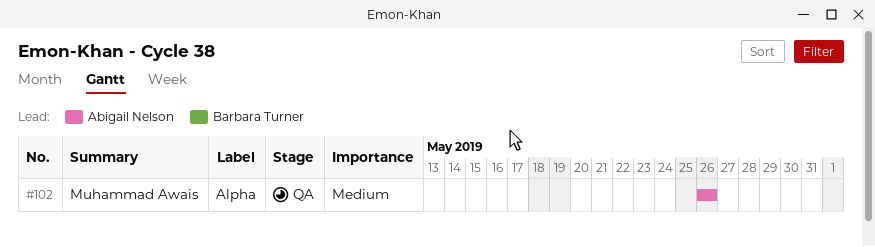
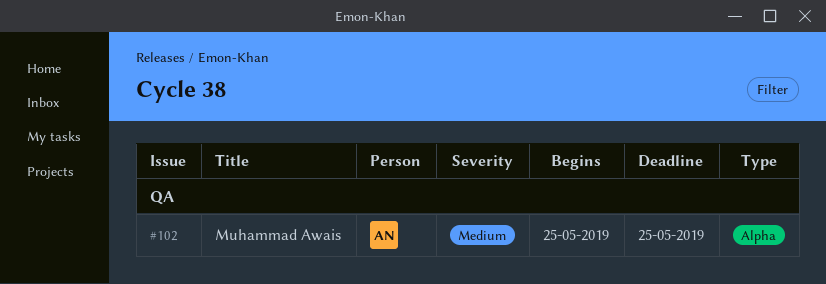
#102, start: May 26 -> May 25
#102, due: May 26 -> May 25

